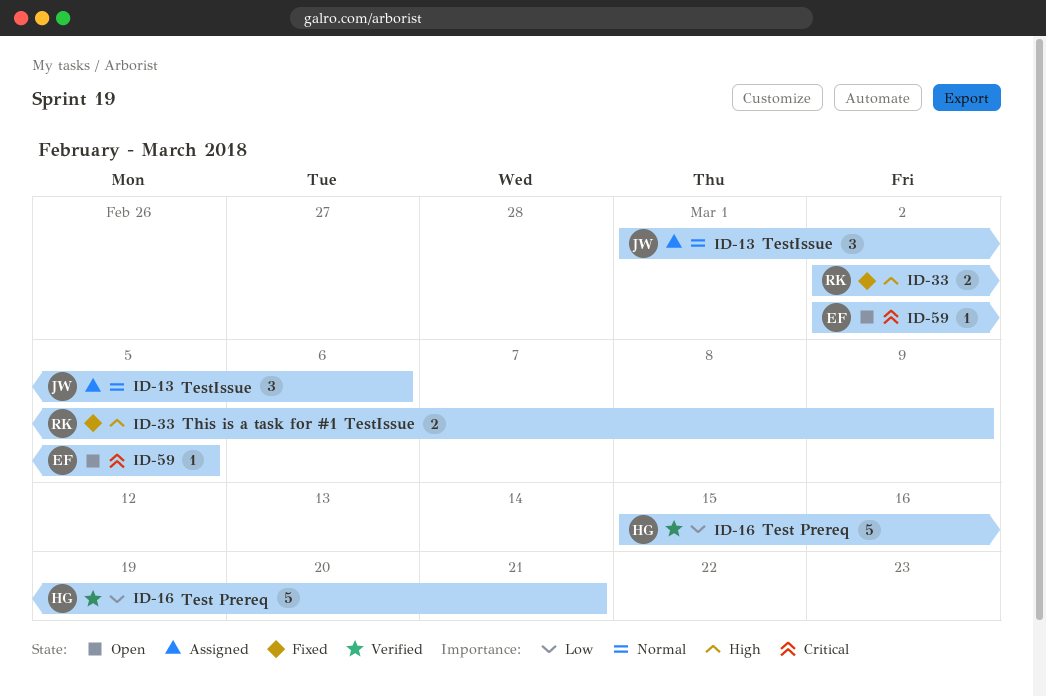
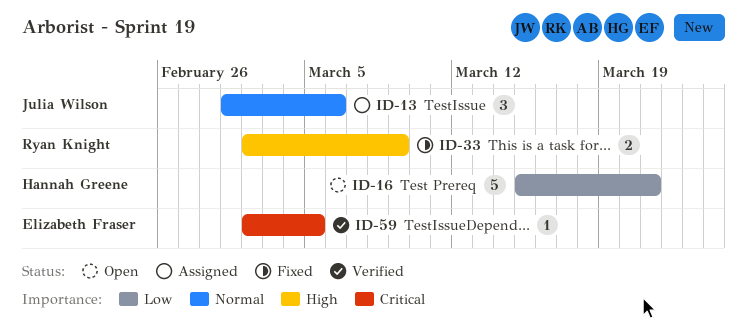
ID-16, status: Verified -> Open
ID-59, status: Open -> Verified

